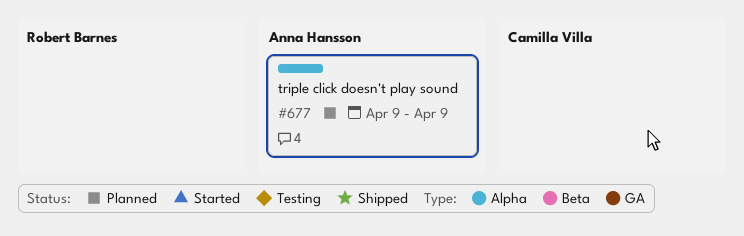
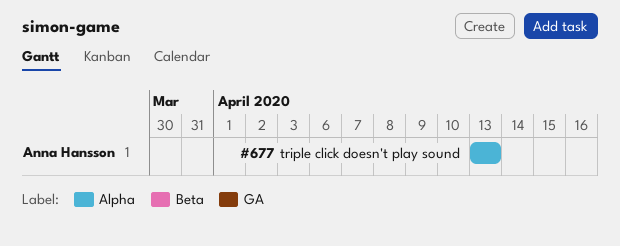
#677, start: Apr 9 -> Apr 13
#677, due: Apr 9 -> Apr 13

